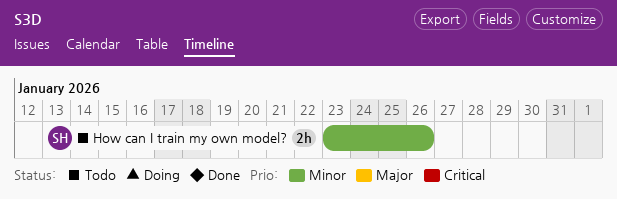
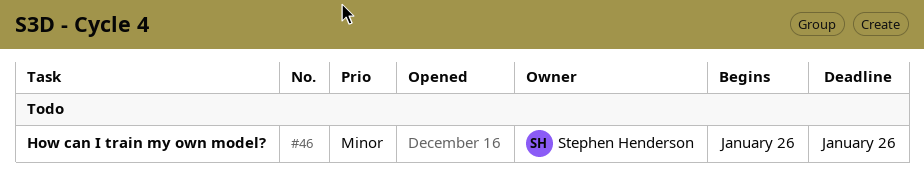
How can I train my own model?, start: Jan 23 -> Jan 26

